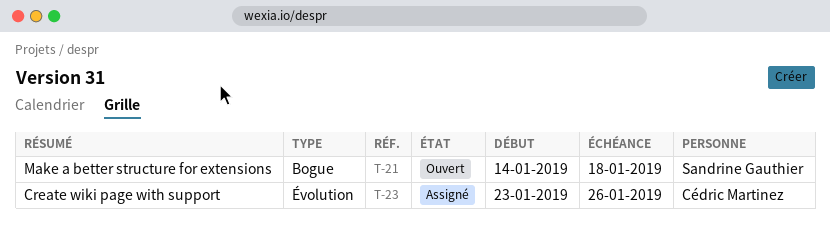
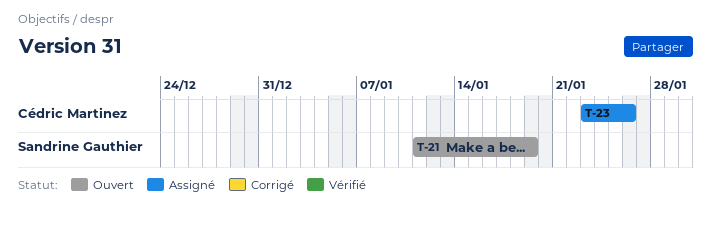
T-21, start: Jan 14 -> Jan 11
T-21, due: Jan 18 -> Jan 19

